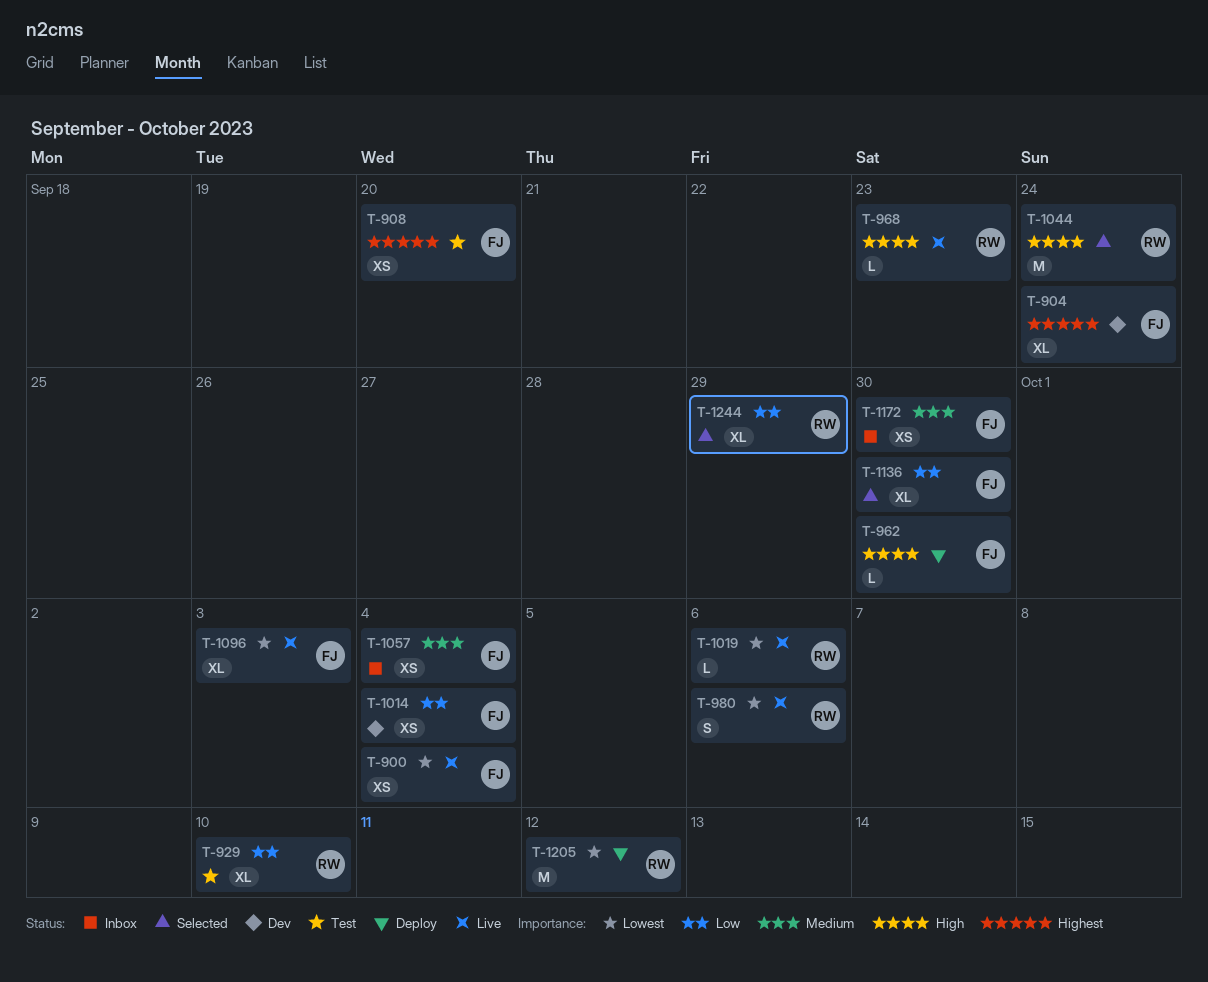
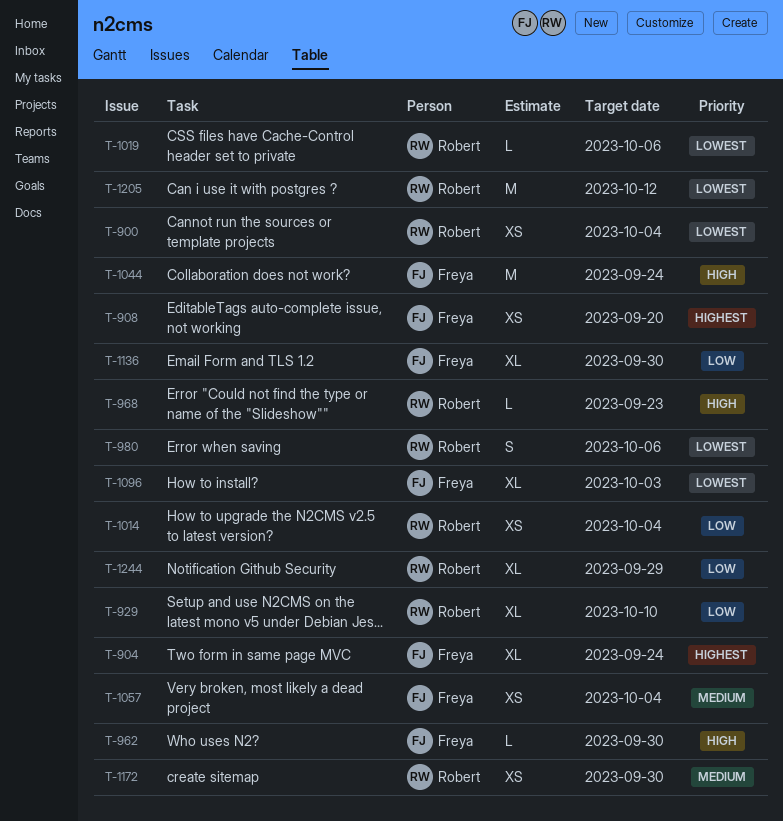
T-900, owner: Freya -> Robert
T-1014, owner: Freya -> Robert
T-1044, owner: Robert -> Freya
T-1172, owner: Freya -> Robert

